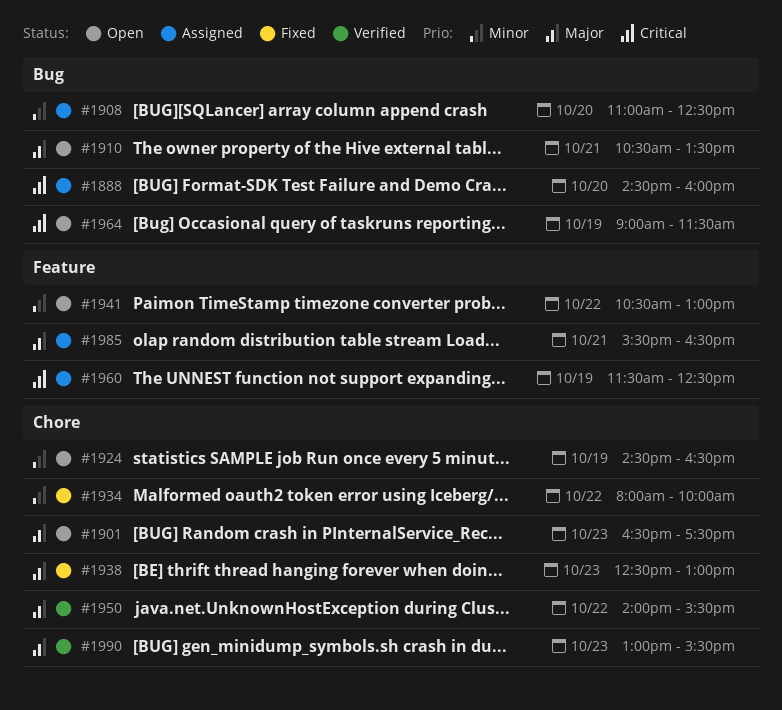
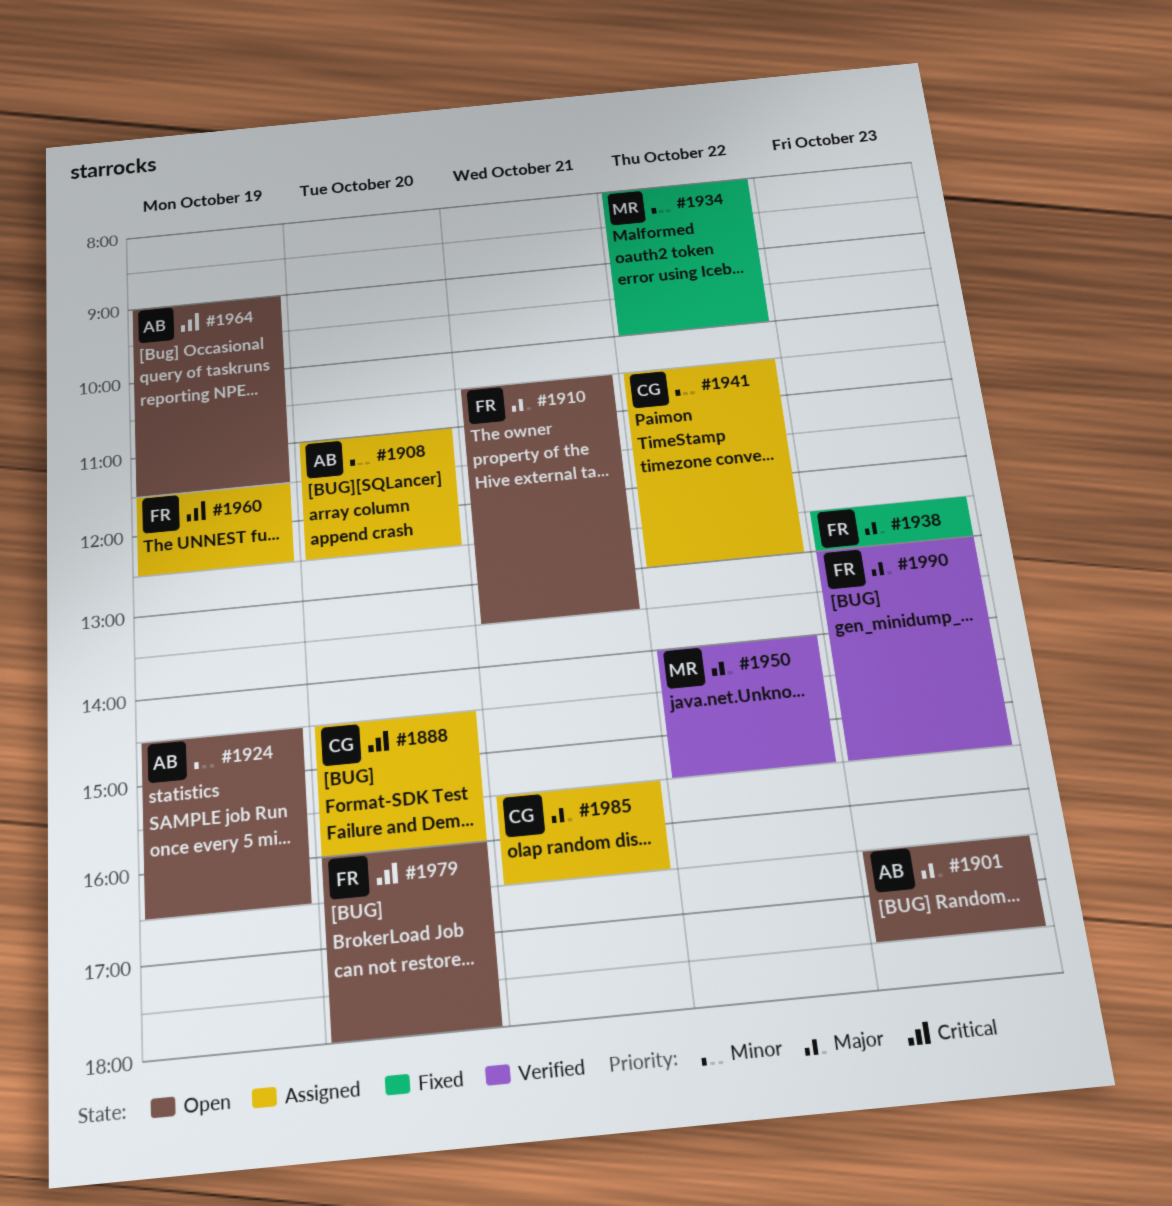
#1941, status: Open -> Assigned
#1979: none -> present

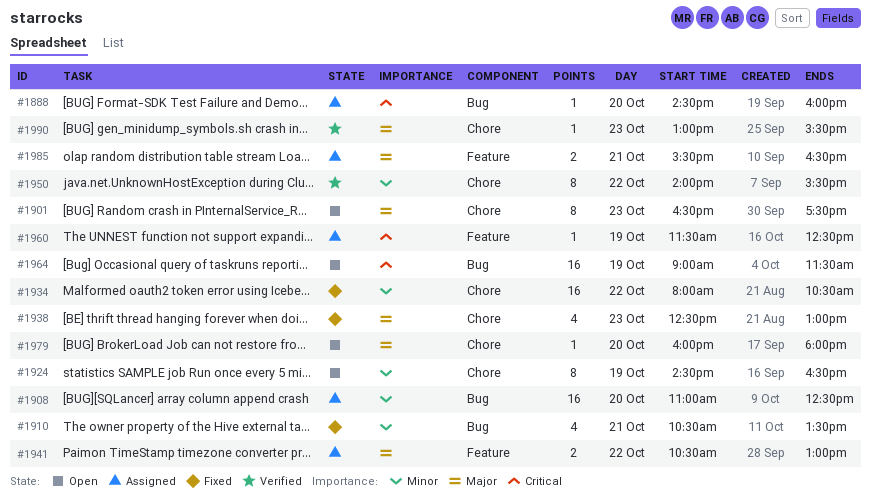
#1910, status: Open -> Fixed
#1910, priority: Major -> Minor
#1934, ends: 10:00 -> 10:30
#1941, priority: Minor -> Major
#1950, priority: Major -> Minor
#1979, priority: Critical -> Major

